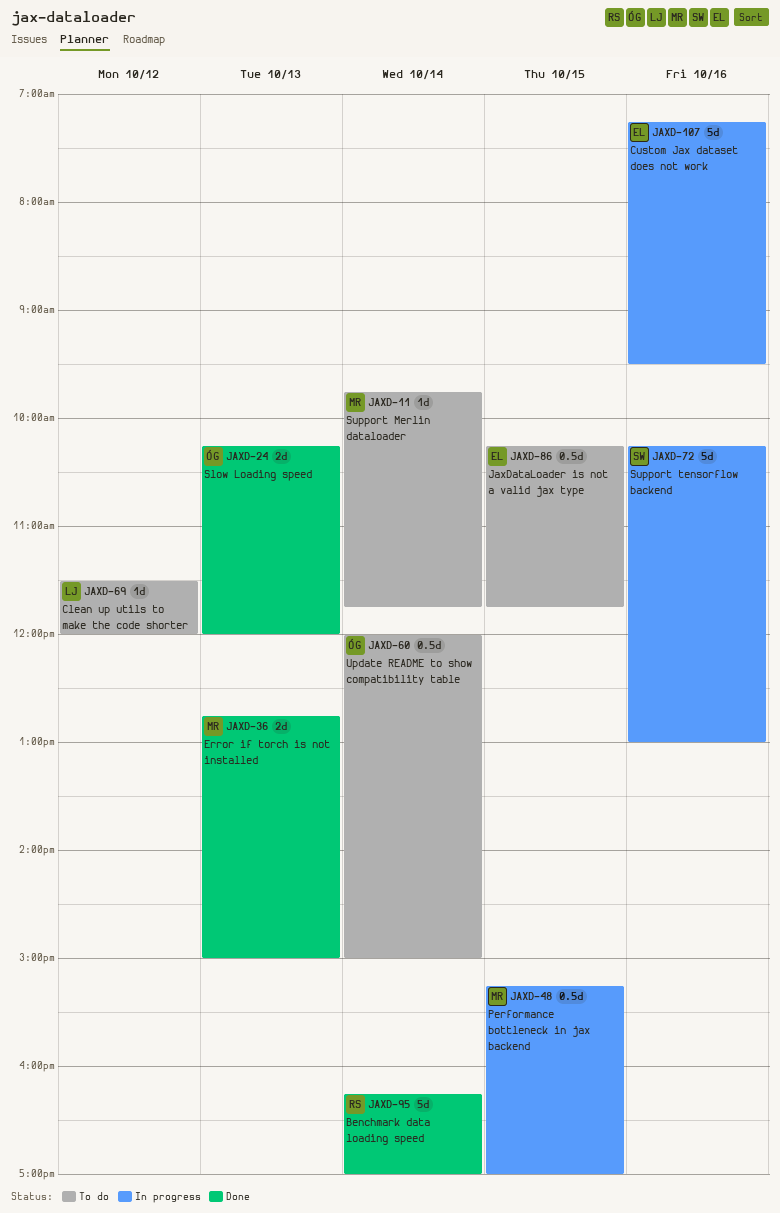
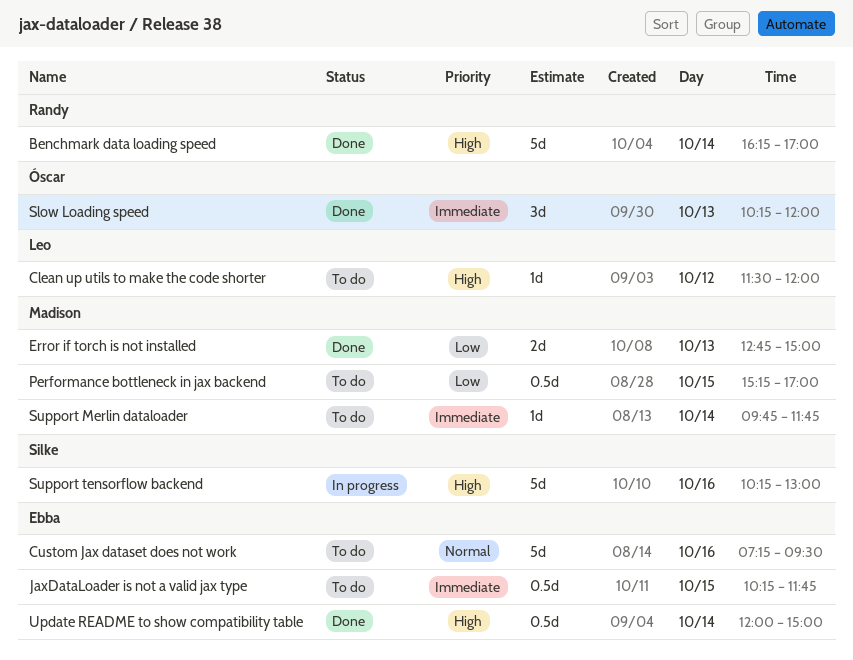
Custom Jax dataset does not work, status: In progress -> To do
Performance bottleneck in jax backend, status: In progress -> To do
Slow Loading speed, estimate: 2d -> 3d
Update README to show compatibility table, status: To do -> Done
Update README to show compatibility table, owner: Óscar -> Ebba

